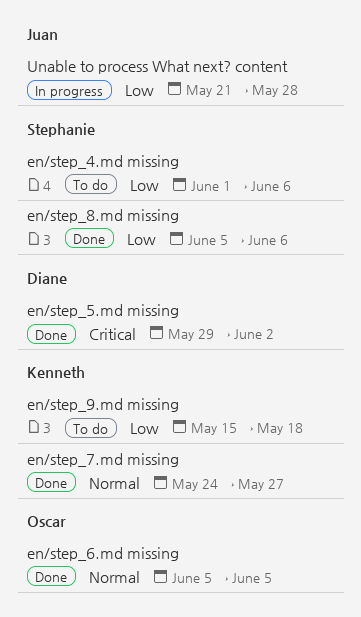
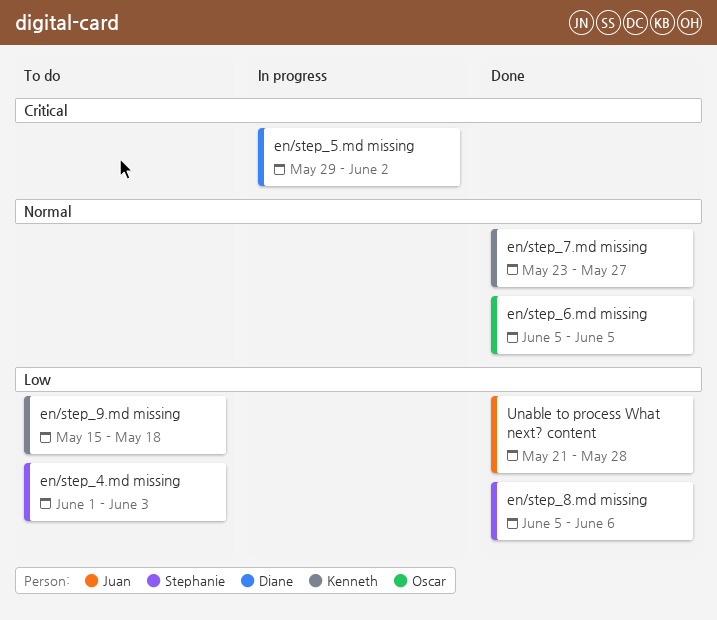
en/step_4.md missing, due: Jun 6 -> Jun 3
en/step_5.md missing, status: Done -> In progress
en/step_7.md missing, start: May 24 -> May 23
Unable to process What next? content, status: In progress -> Done

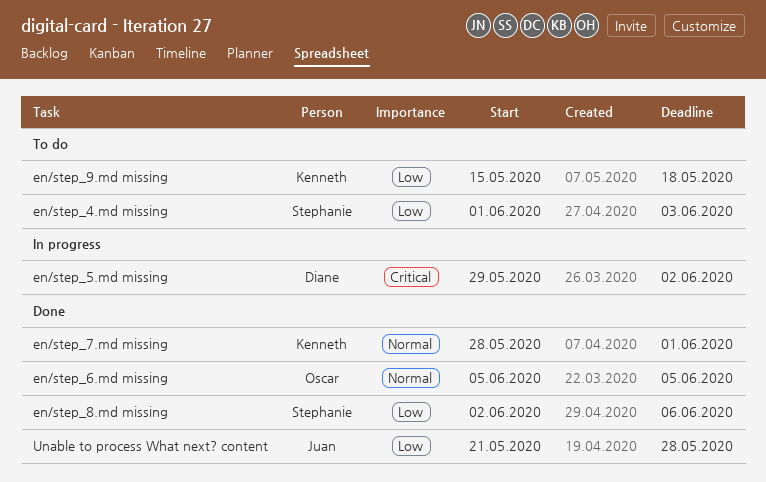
en/step_7.md missing, start: May 23 -> May 28
en/step_7.md missing, due: May 27 -> Jun 1
en/step_8.md missing, start: Jun 5 -> Jun 2

